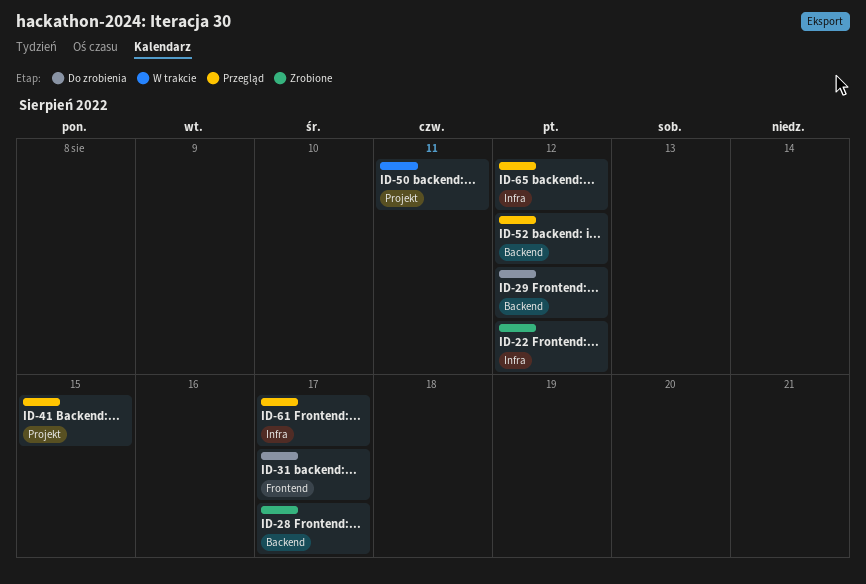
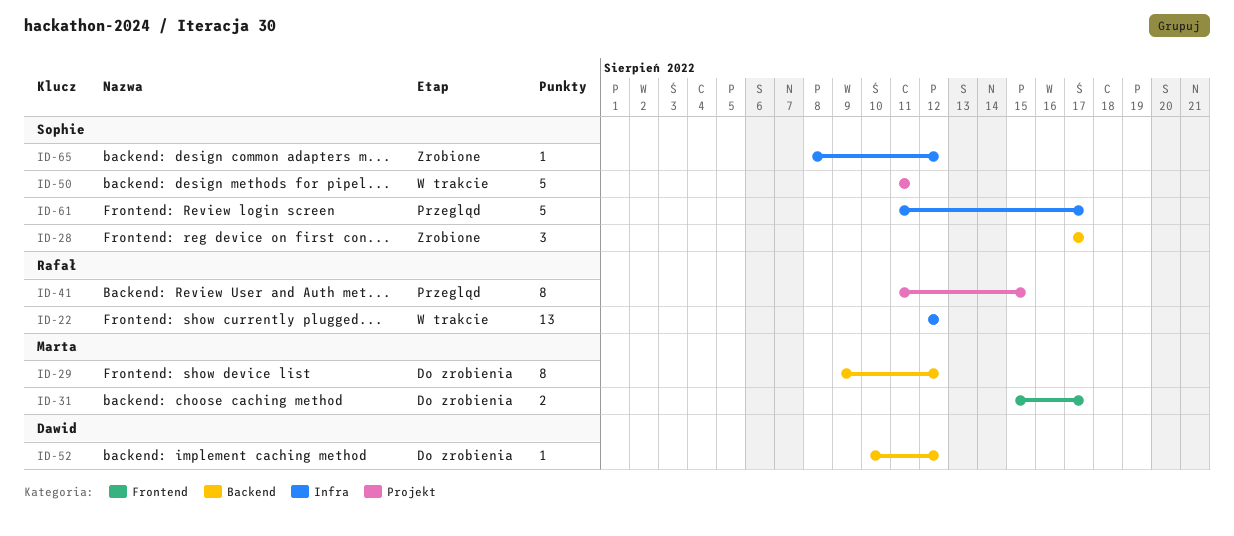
ID-22, status: Zrobione -> W trakcie
ID-52, status: Przegląd -> Do zrobienia
ID-65, status: Przegląd -> Zrobione

